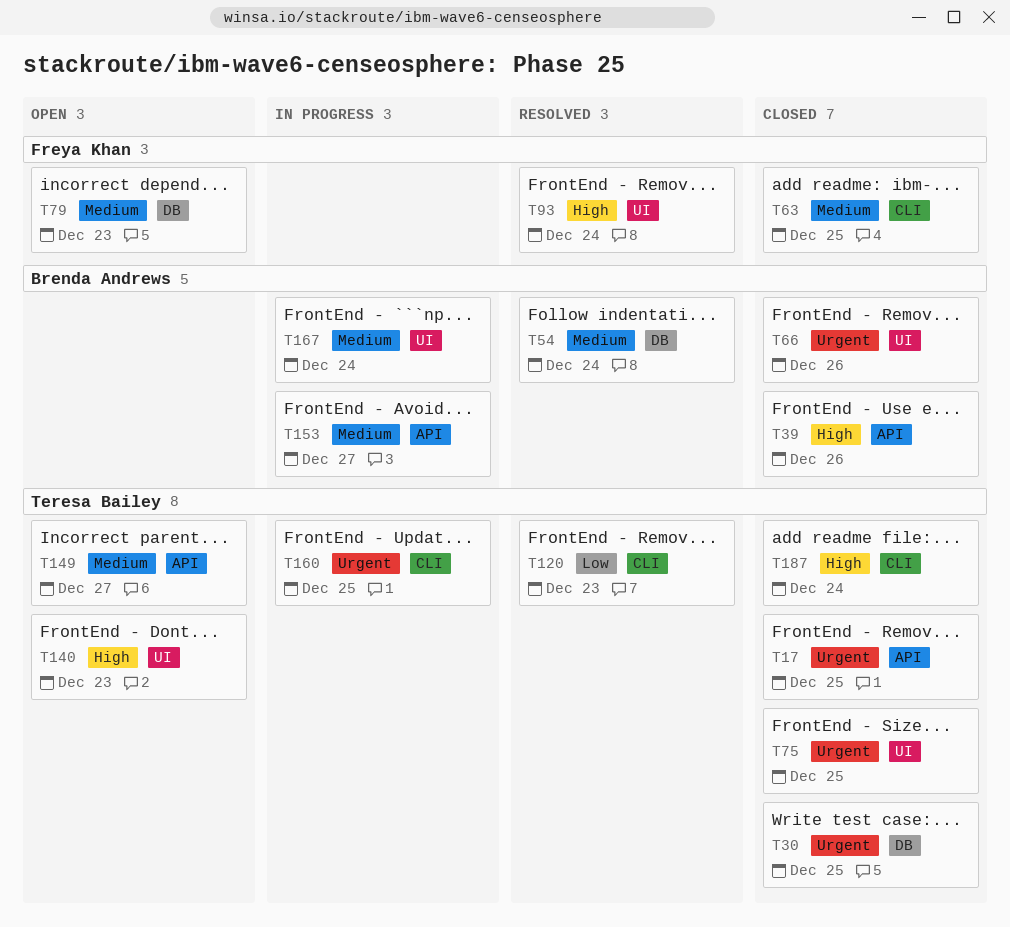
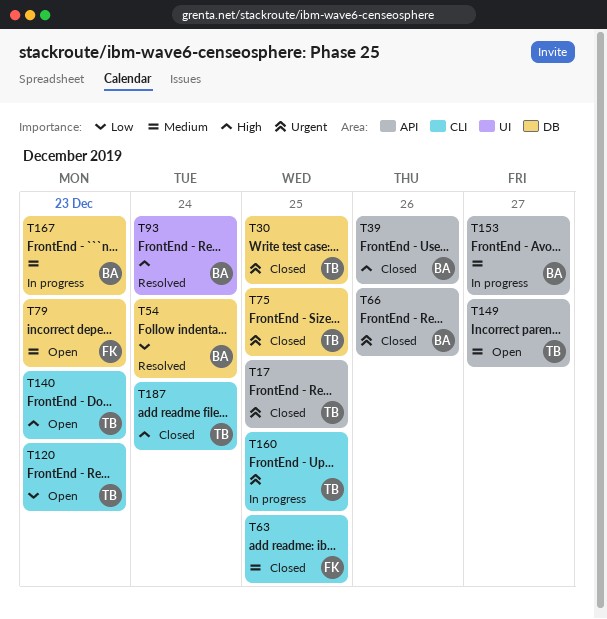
T54, priority: Medium -> Low
T66, label: UI -> API
T75, label: UI -> DB
T93, owner: Freya Khan -> Brenda Andrews
T120, status: Resolved -> Open
T140, label: UI -> CLI
T167, label: UI -> DB
T167, due: Dec 24 -> Dec 23

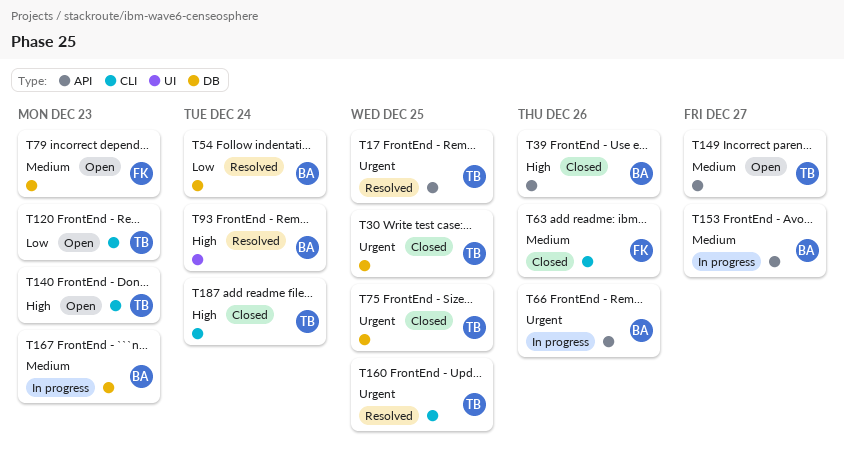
T17, status: Closed -> Resolved
T63, due: Dec 25 -> Dec 26
T66, status: Closed -> In progress
T160, status: In progress -> Resolved

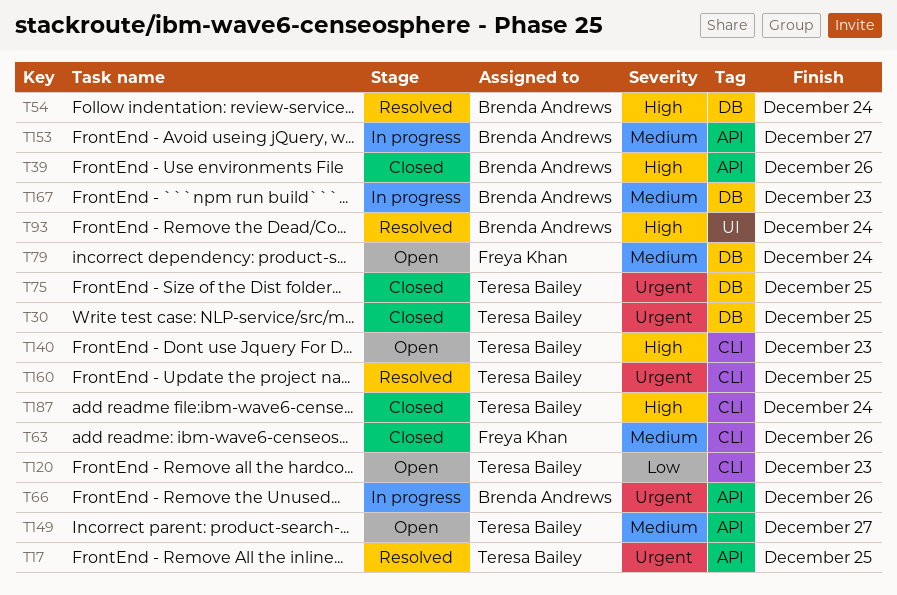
T54, priority: Low -> High
T79, due: Dec 23 -> Dec 24

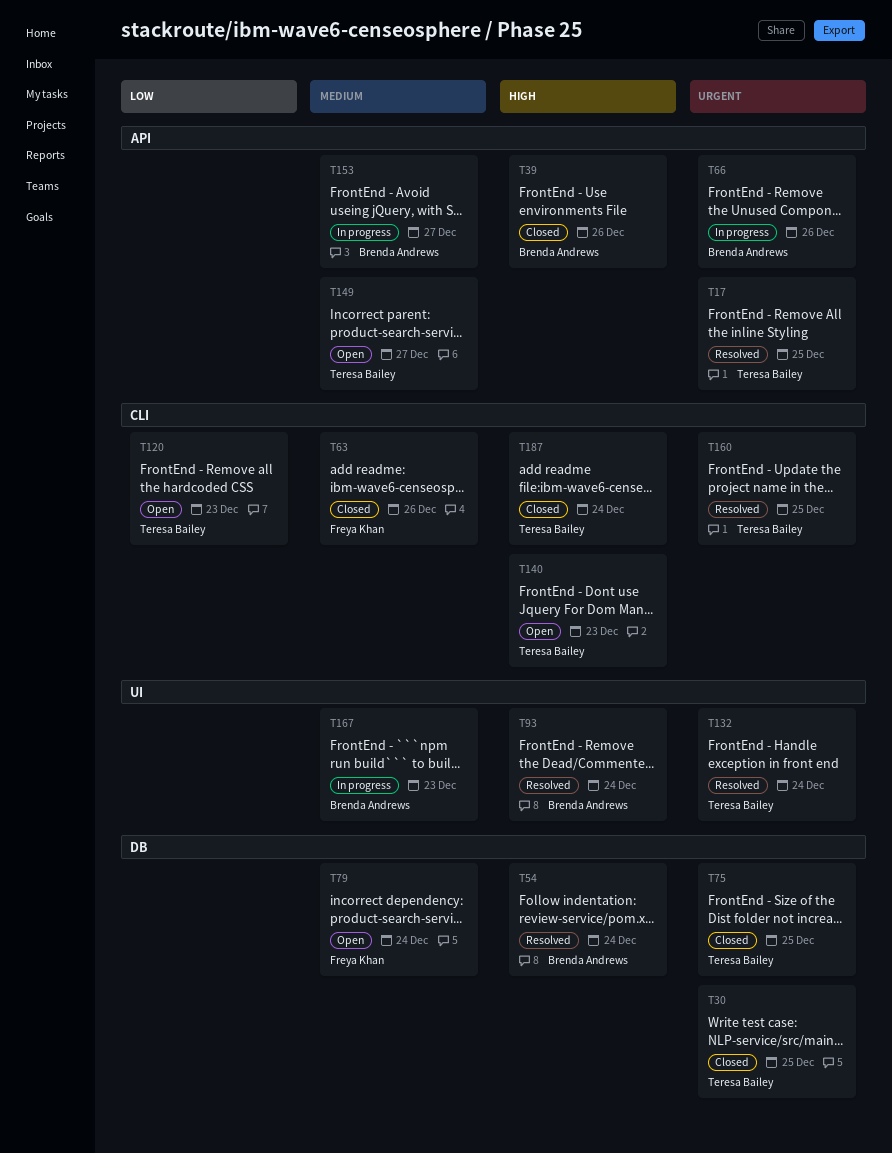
T132: none -> present
T167, label: DB -> UI

